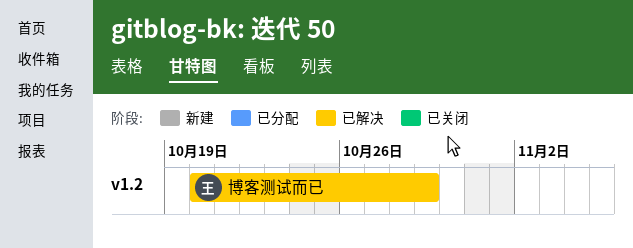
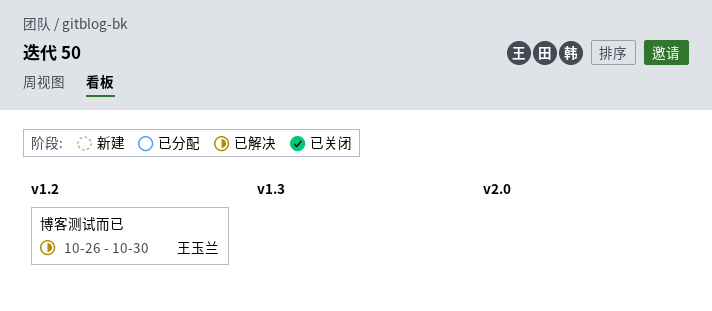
博客测试而已, start: Oct 20 -> Oct 26
博客测试而已, due: Oct 29 -> Oct 30

